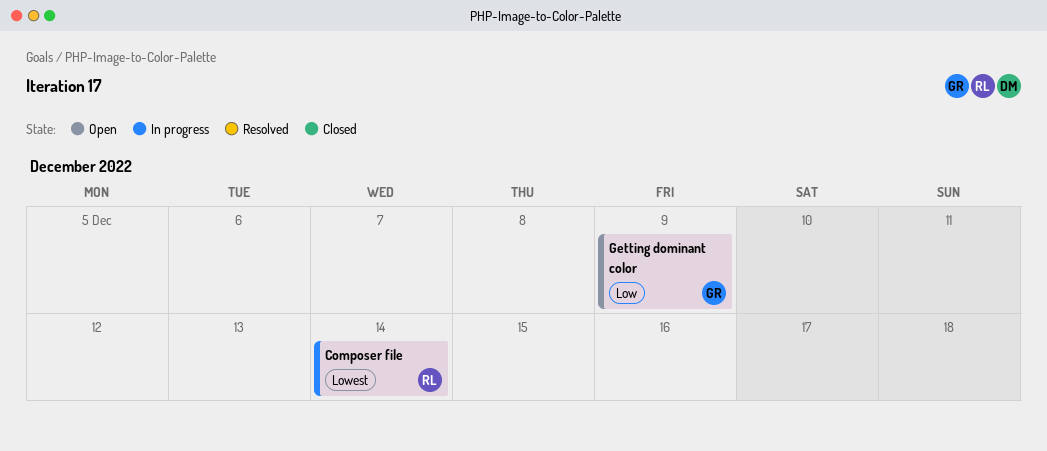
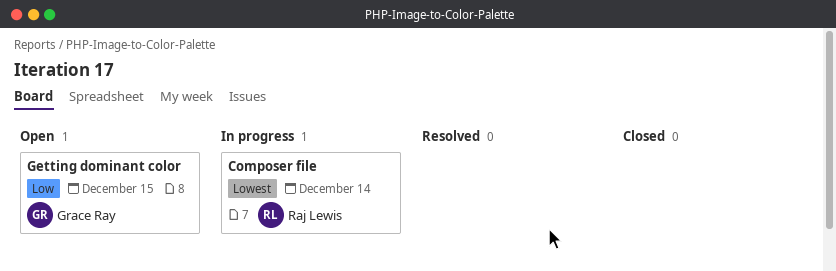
Getting dominant color, due: Dec 9 -> Dec 15

